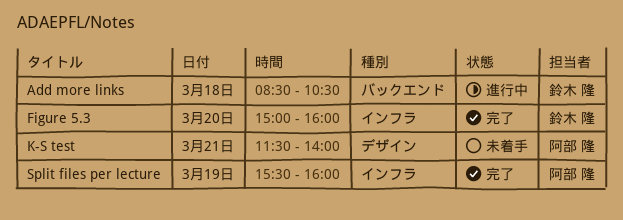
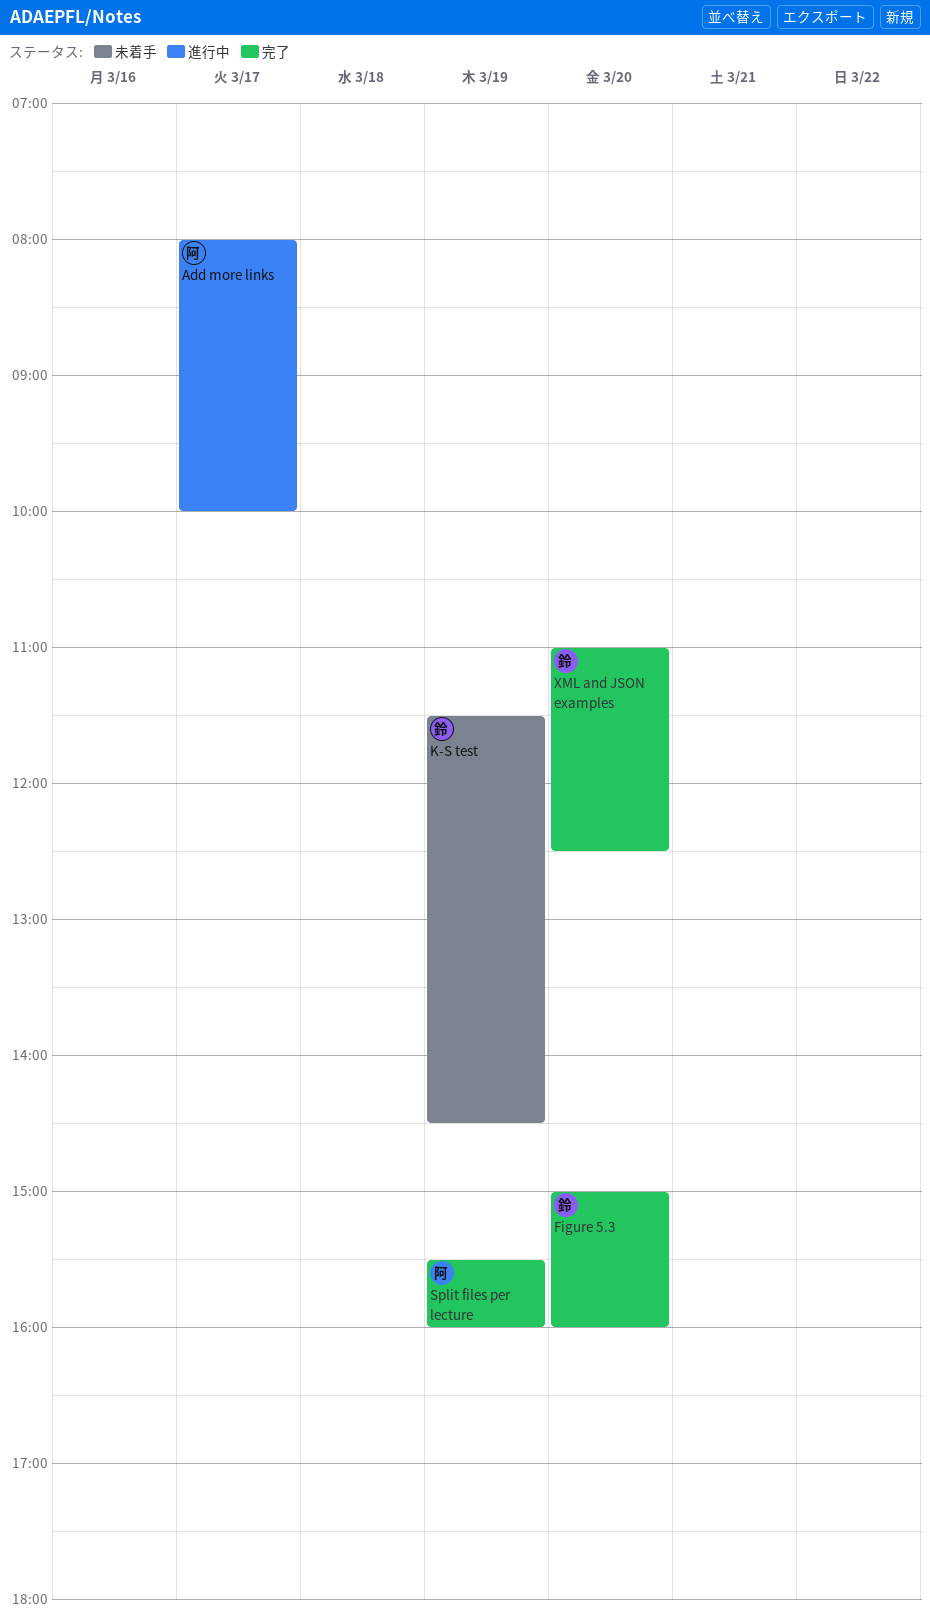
Add more links, owner: 鈴木 隆 -> 阿部 隆
Add more links, day: Mar 18 -> Mar 17
Add more links, begins: 08:30 -> 08:00
Add more links, ends: 10:30 -> 10:00
K-S test, owner: 阿部 隆 -> 鈴木 隆
K-S test, day: Mar 21 -> Mar 19
K-S test, ends: 14:00 -> 14:30
XML and JSON examples: none -> present

